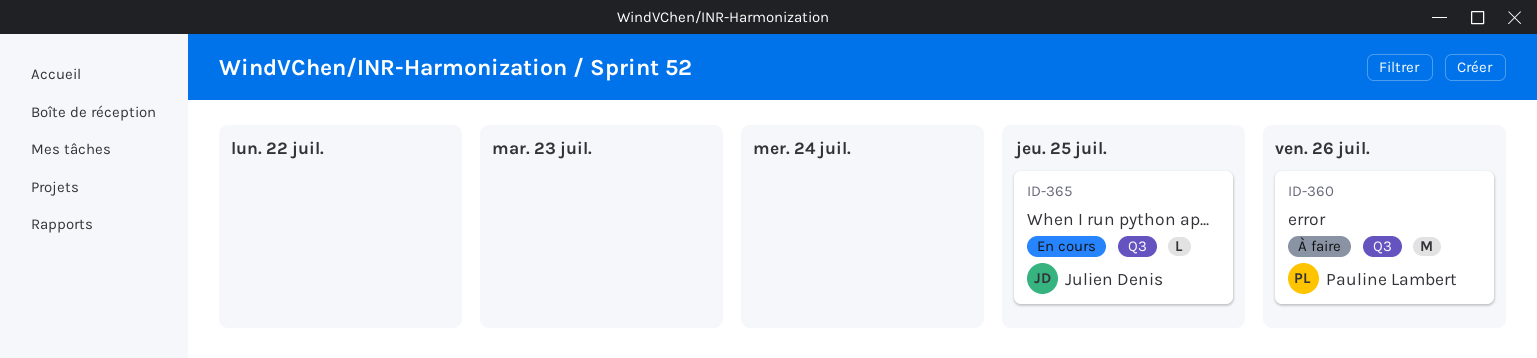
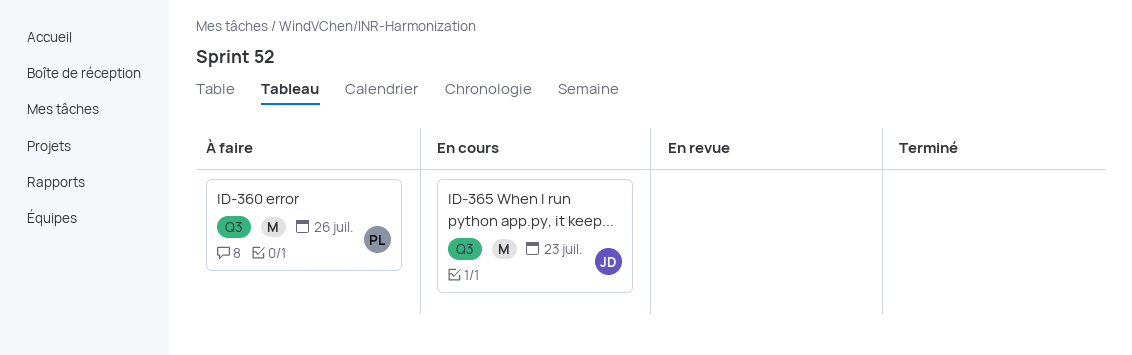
ID-365, estimate: L -> M
ID-365, due: Jul 25 -> Jul 23

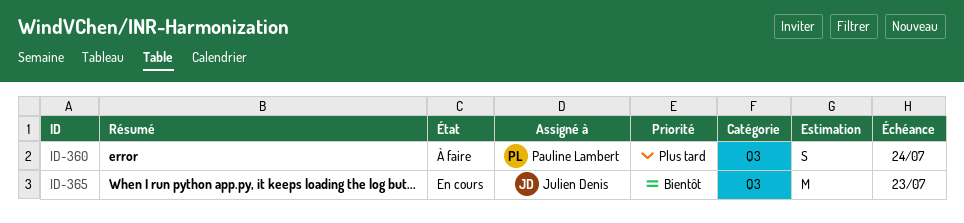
ID-360, estimate: M -> S
ID-360, due: Jul 26 -> Jul 24

